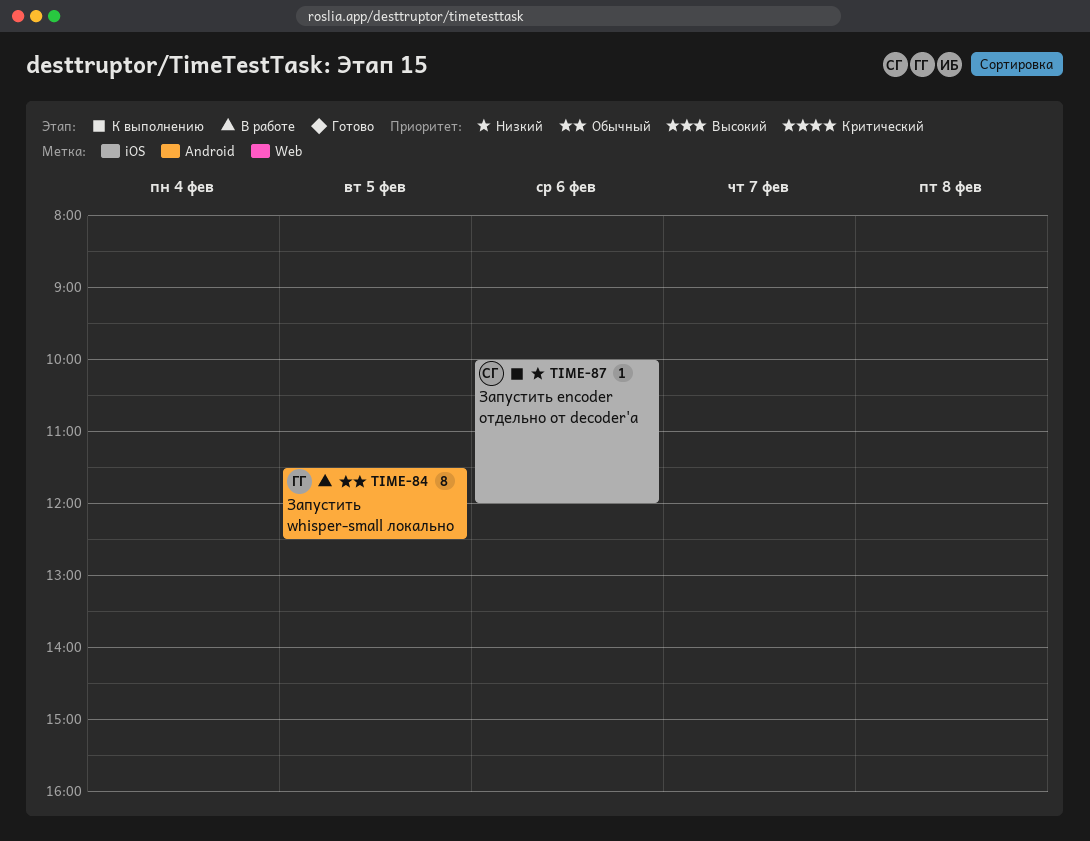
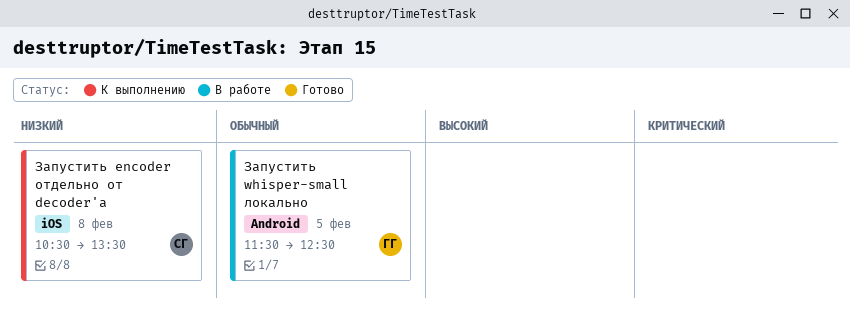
Запустить encoder отдельно от decoder'а, day: Feb 6 -> Feb 8
Запустить encoder отдельно от decoder'а, begins: 10:00 -> 10:30
Запустить encoder отдельно от decoder'а, ends: 12:00 -> 13:30

